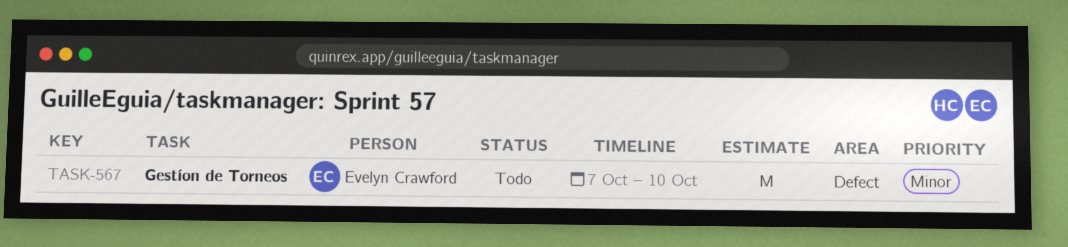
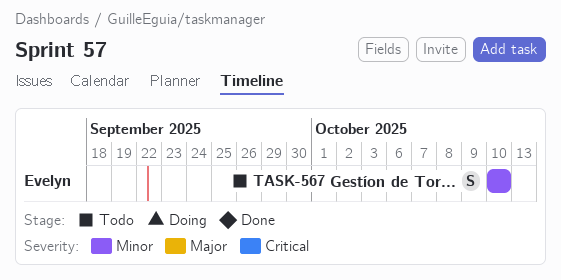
TASK-567, estimate: M -> S
TASK-567, start: Oct 7 -> Oct 10

